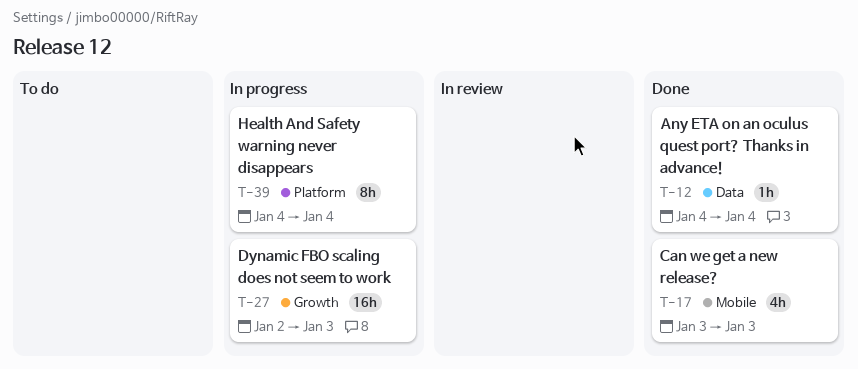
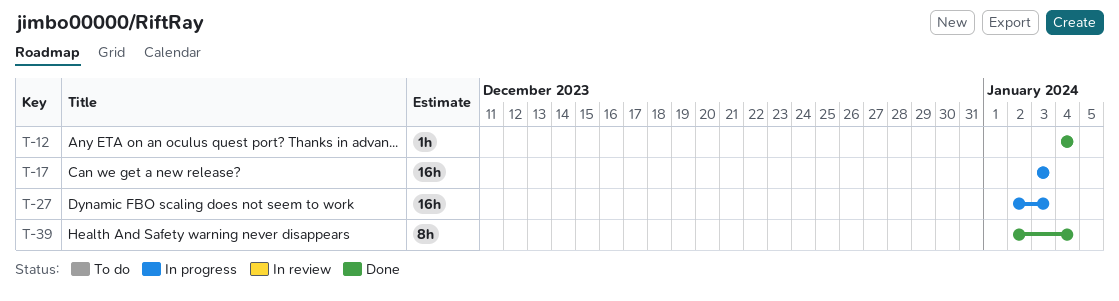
T-17, status: Done -> In progress
T-17, estimate: 4h -> 16h
T-39, status: In progress -> Done
T-39, start: Jan 4 -> Jan 2

